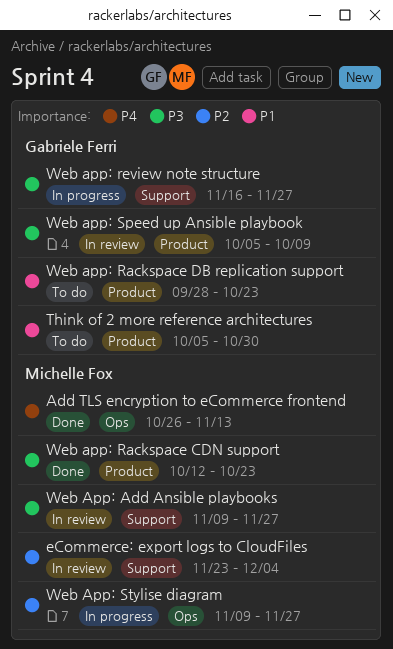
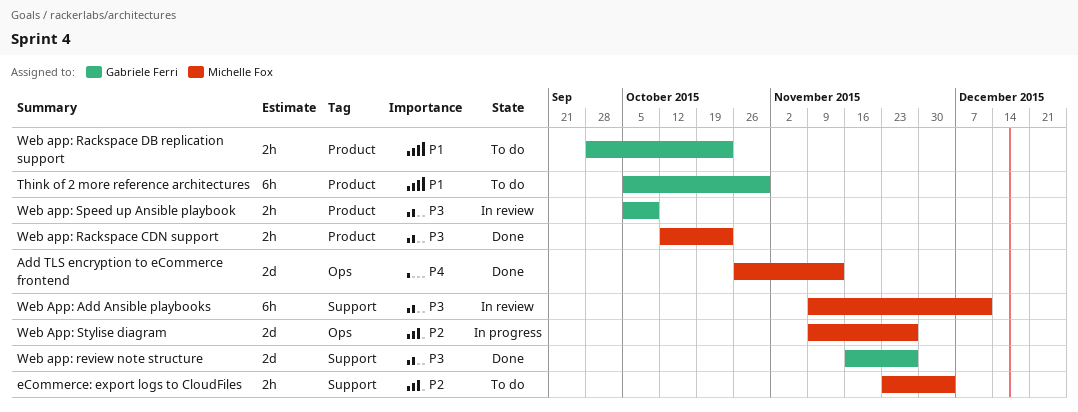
eCommerce: export logs to CloudFiles, status: In review -> To do
Web App: Add Ansible playbooks, due: Nov 27 -> Dec 11
Web app: review note structure, status: In progress -> Done

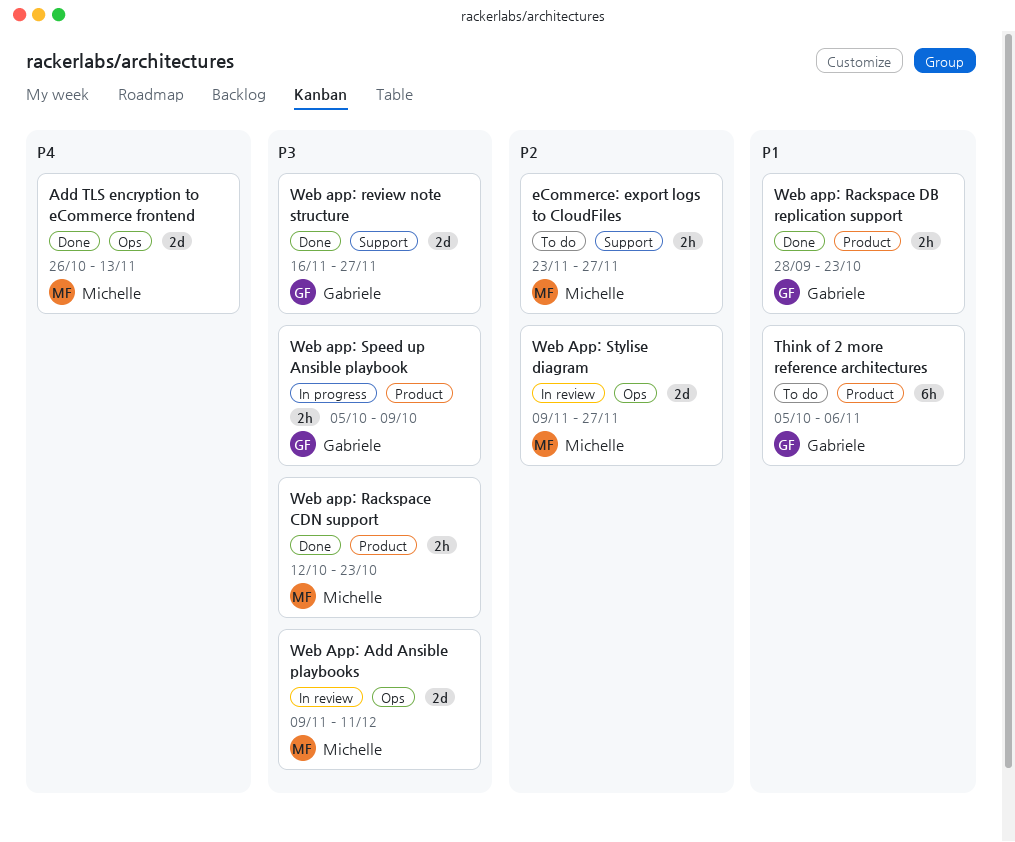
eCommerce: export logs to CloudFiles, due: Dec 4 -> Nov 27
Think of 2 more reference architectures, due: Oct 30 -> Nov 6
Web App: Add Ansible playbooks, label: Support -> Ops
Web App: Add Ansible playbooks, estimate: 6h -> 2d
Web app: Rackspace DB replication support, status: To do -> Done
Web app: Speed up Ansible playbook, status: In review -> In progress
Web App: Stylise diagram, status: In progress -> In review

